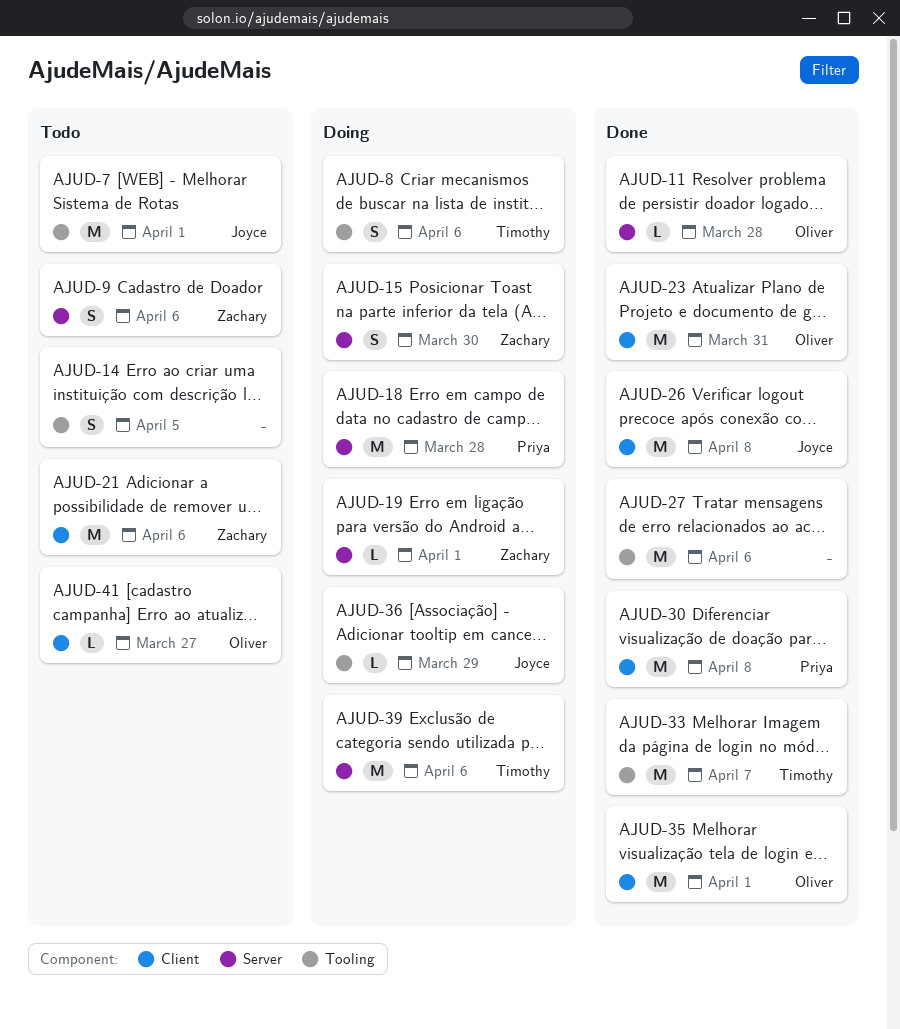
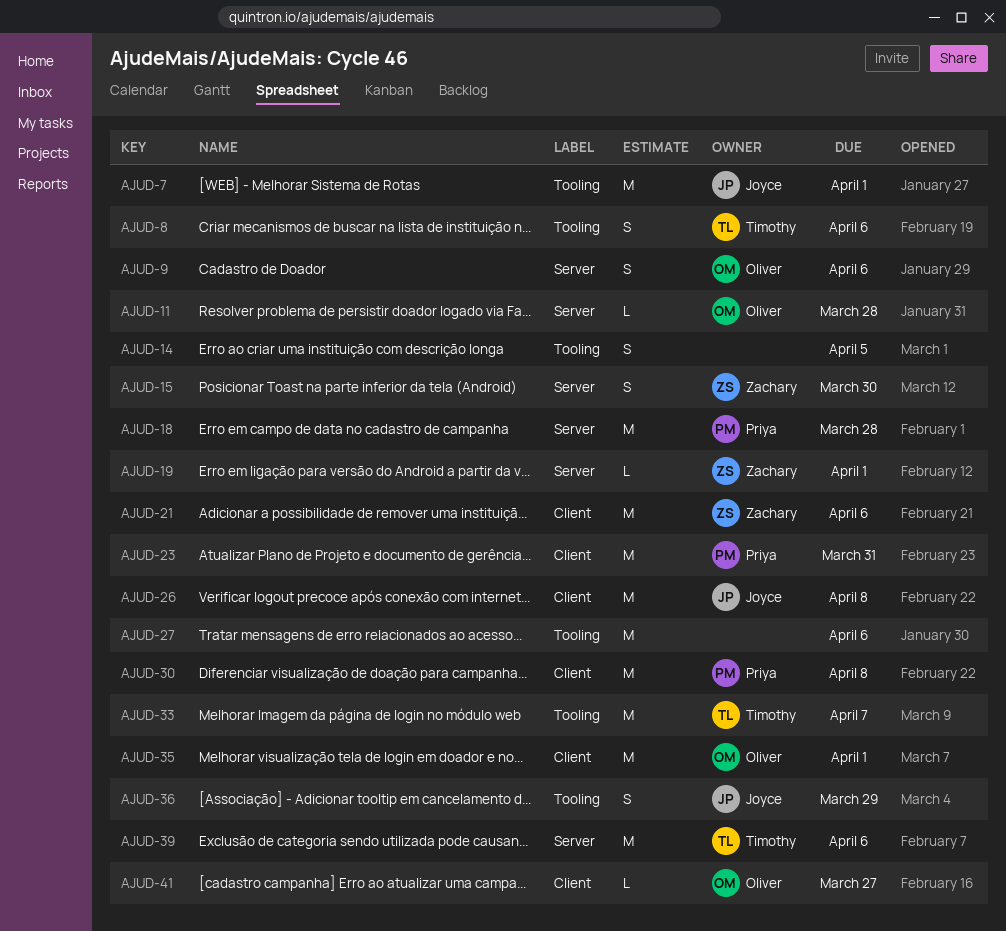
AJUD-9, owner: Zachary -> Oliver
AJUD-23, owner: Oliver -> Priya
AJUD-36, estimate: L -> S

